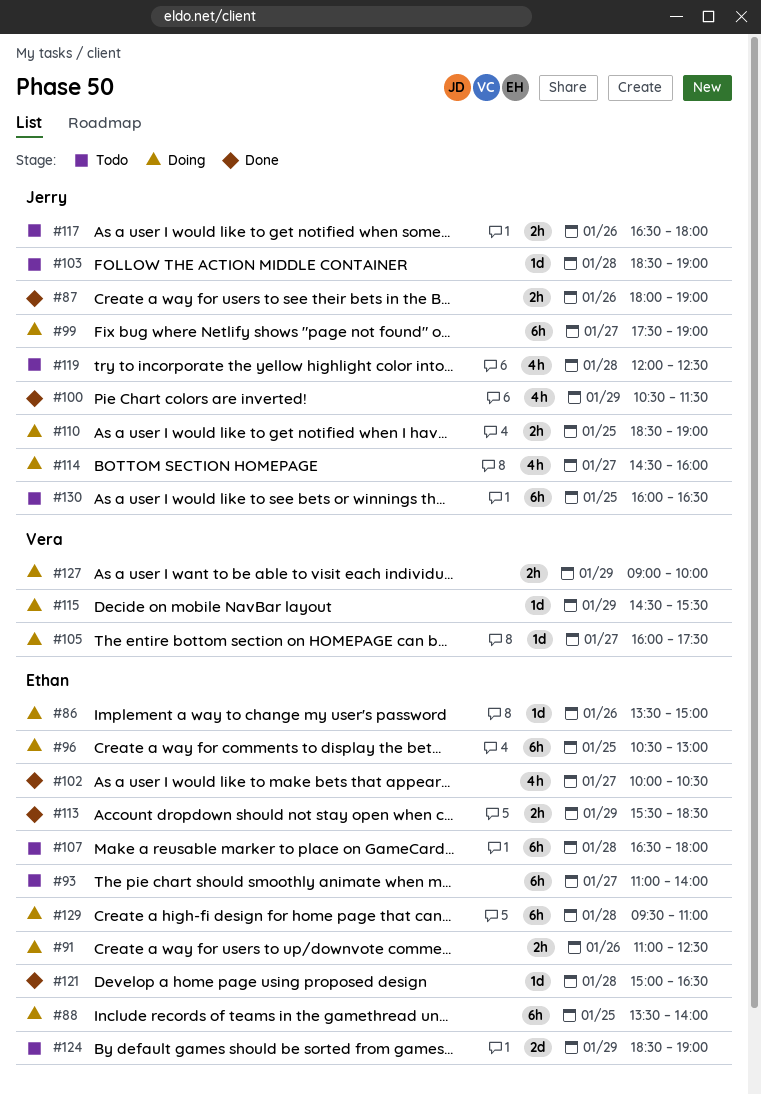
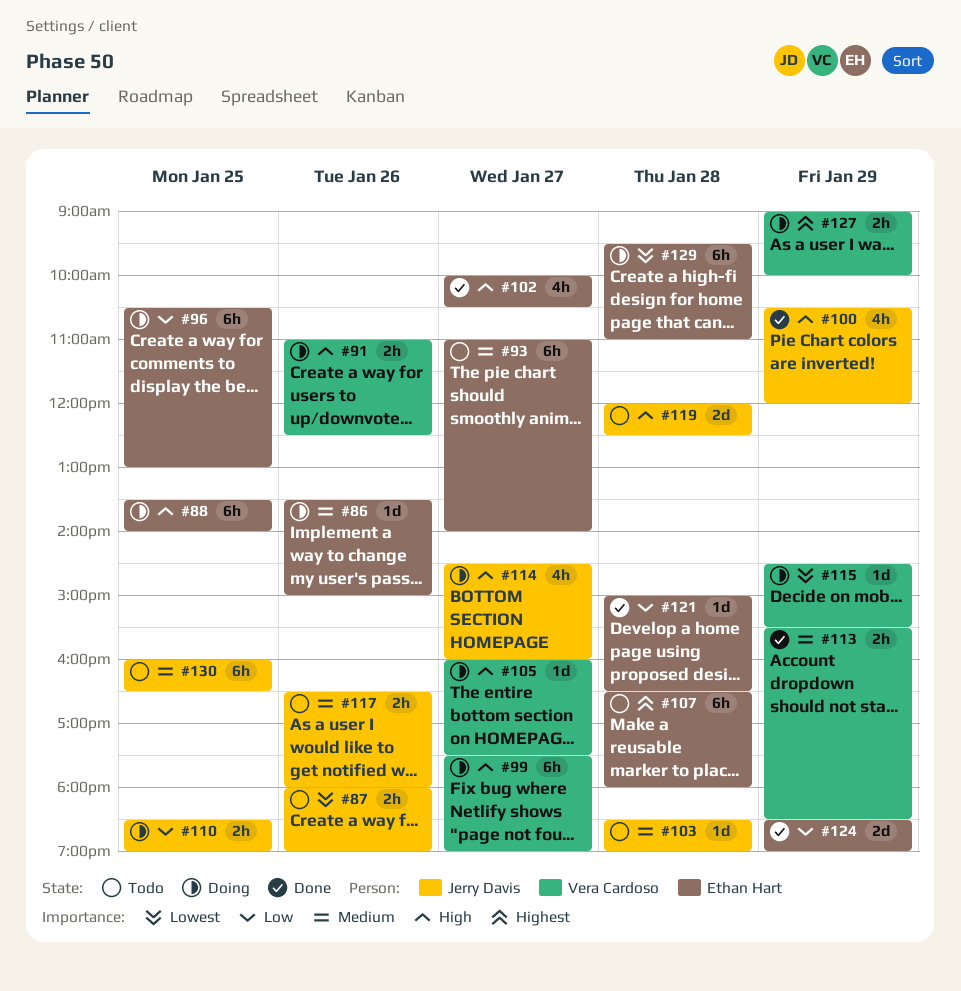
#87, status: Done -> Todo
#91, owner: Ethan Hart -> Vera Cardoso
#99, owner: Jerry Davis -> Vera Cardoso
#100, ends: 11:30 -> 12:00
#113, owner: Ethan Hart -> Vera Cardoso
#119, estimate: 4h -> 2d
#124, status: Todo -> Done

